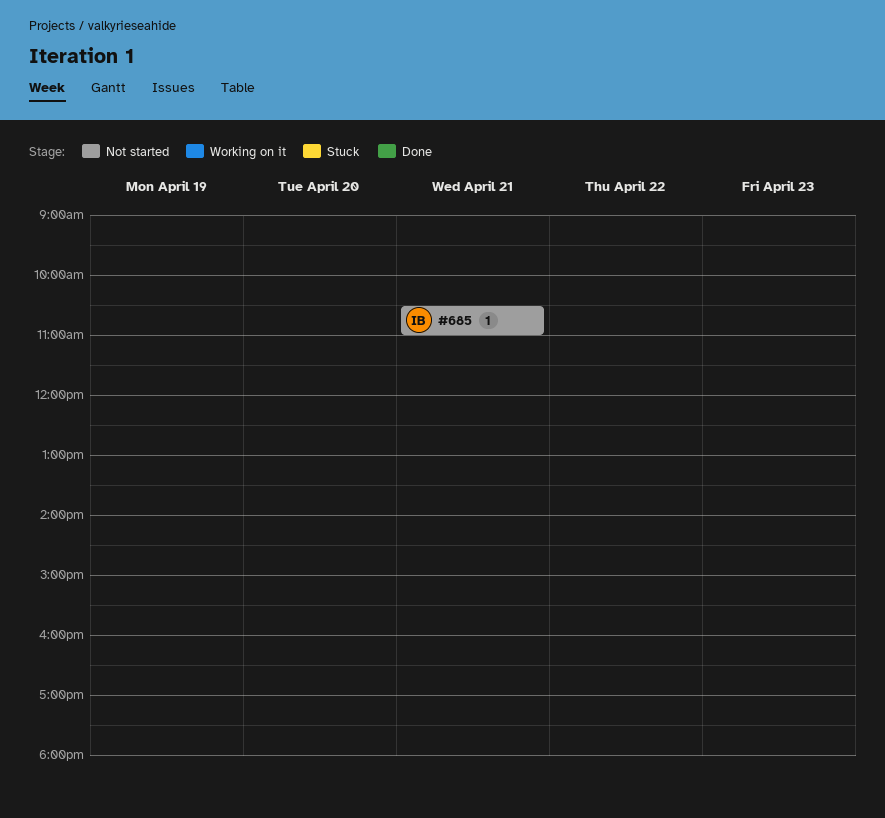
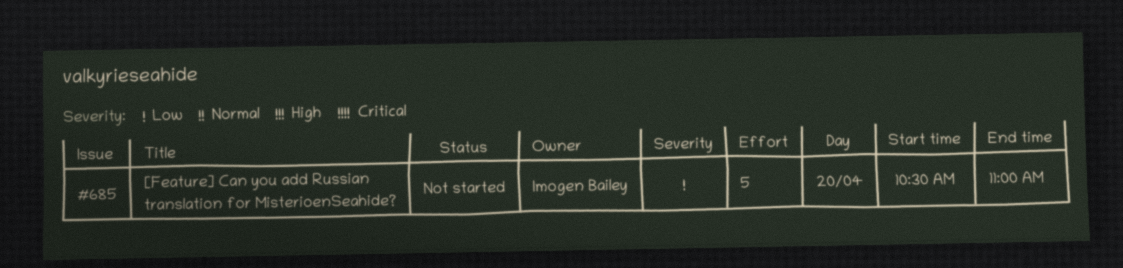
#685, estimate: 1 -> 5
#685, day: Apr 21 -> Apr 20

